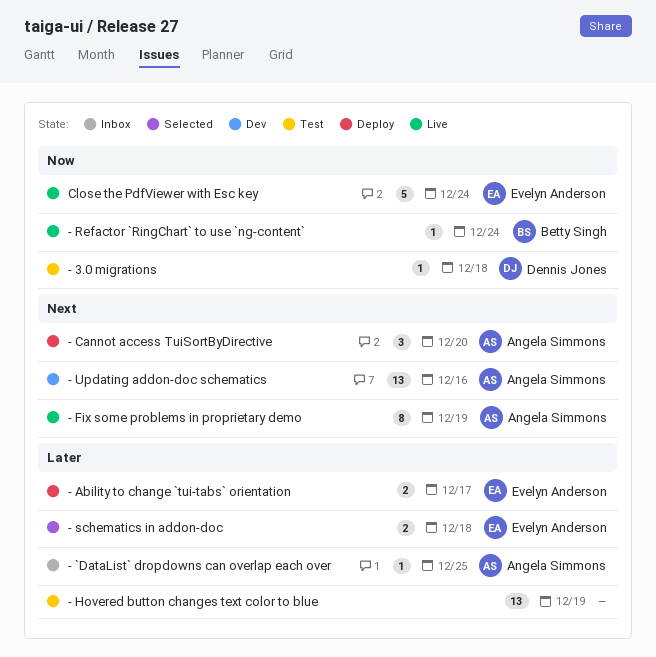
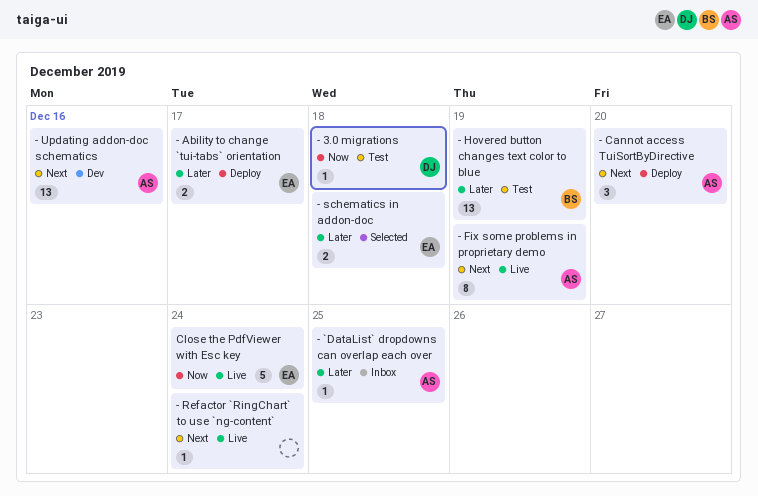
- Hovered button changes text color to blue, owner: none -> Betty Singh
- Refactor `RingChart` to use `ng-content`, owner: Betty Singh -> none
- Refactor `RingChart` to use `ng-content`, priority: Now -> Next

